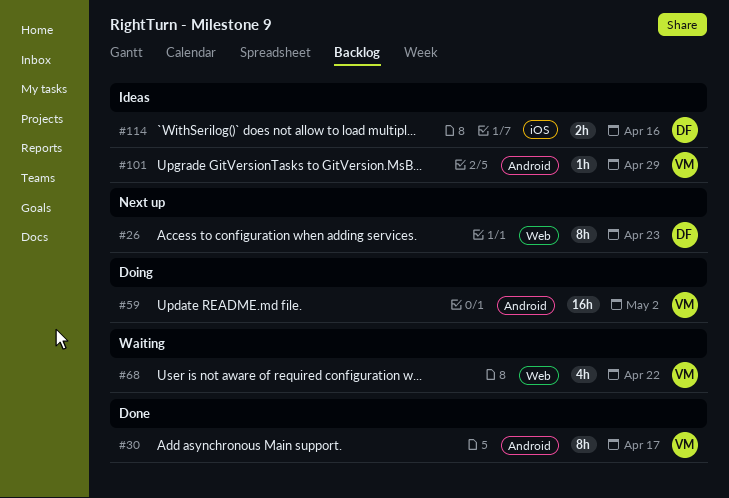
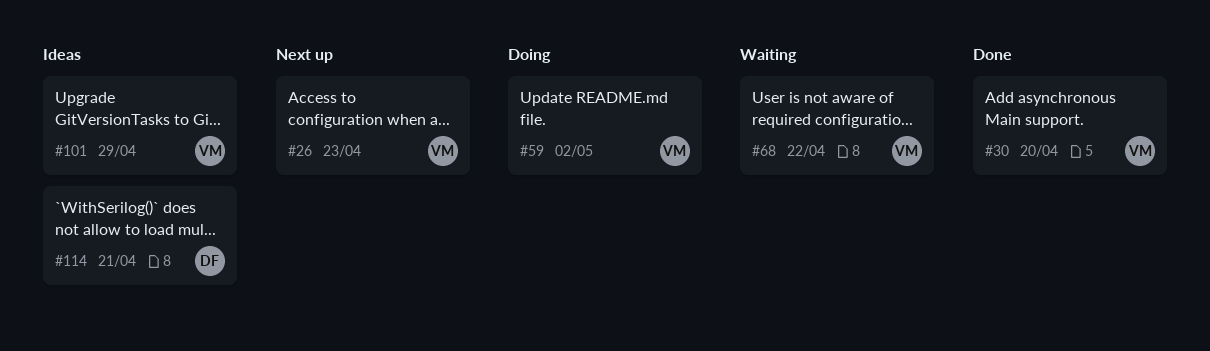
#26, owner: DF -> VM
#30, due: Apr 17 -> Apr 20
#114, due: Apr 16 -> Apr 21

